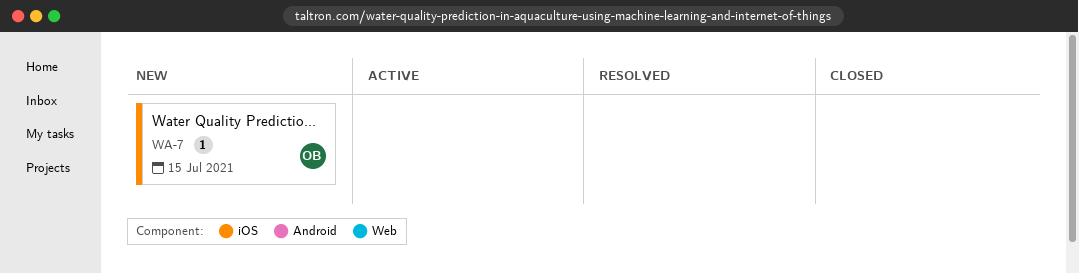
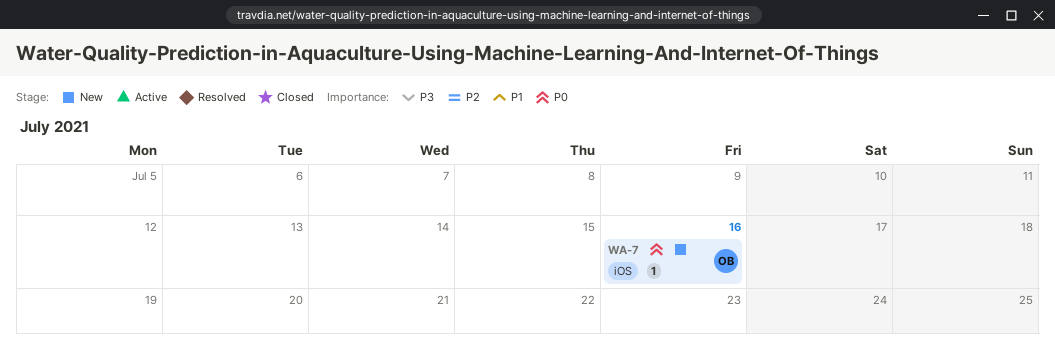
WA-7, due: Jul 15 -> Jul 16

